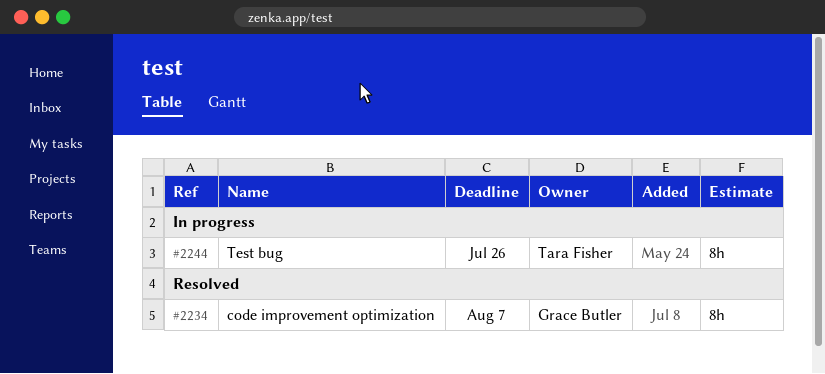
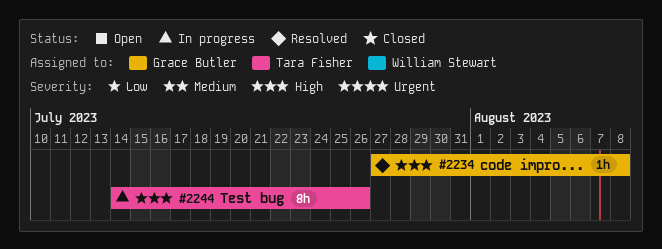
#2234, estimate: 8h -> 1h
#2234, due: Aug 7 -> Aug 8

